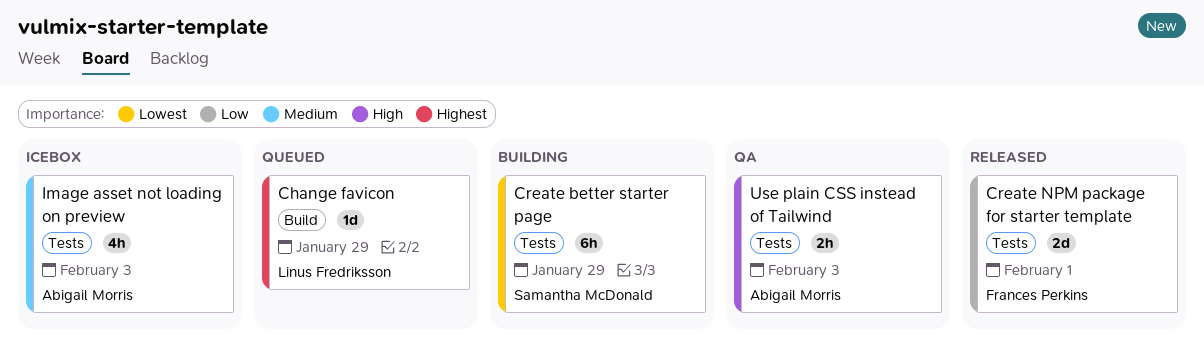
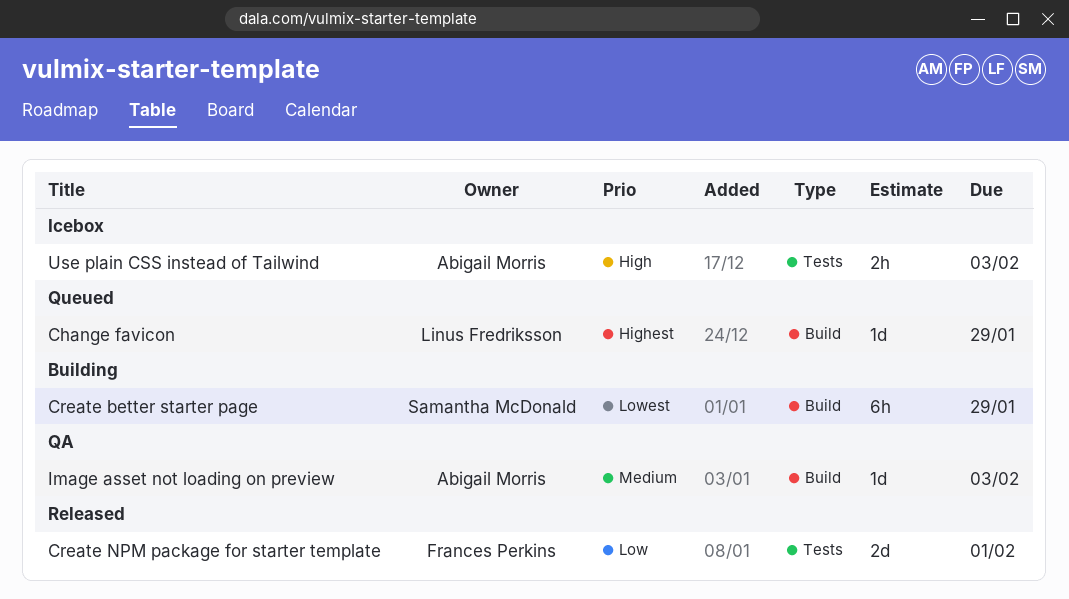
Create better starter page, label: Tests -> Build
Image asset not loading on preview, status: Icebox -> QA
Image asset not loading on preview, label: Tests -> Build
Image asset not loading on preview, estimate: 4h -> 1d
Use plain CSS instead of Tailwind, status: QA -> Icebox

